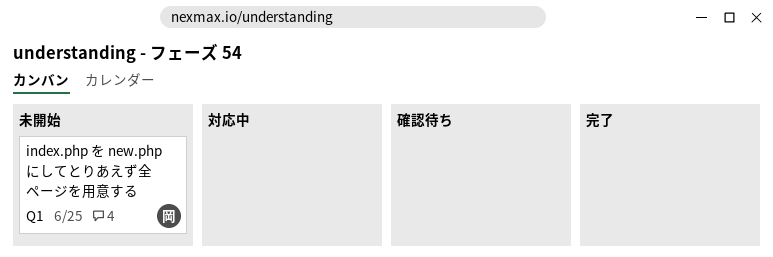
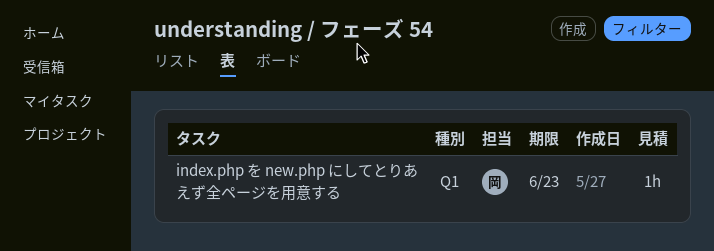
index.php を new.php にしてとりあえず全ページを用意する, due: Jun 25 -> Jun 23

